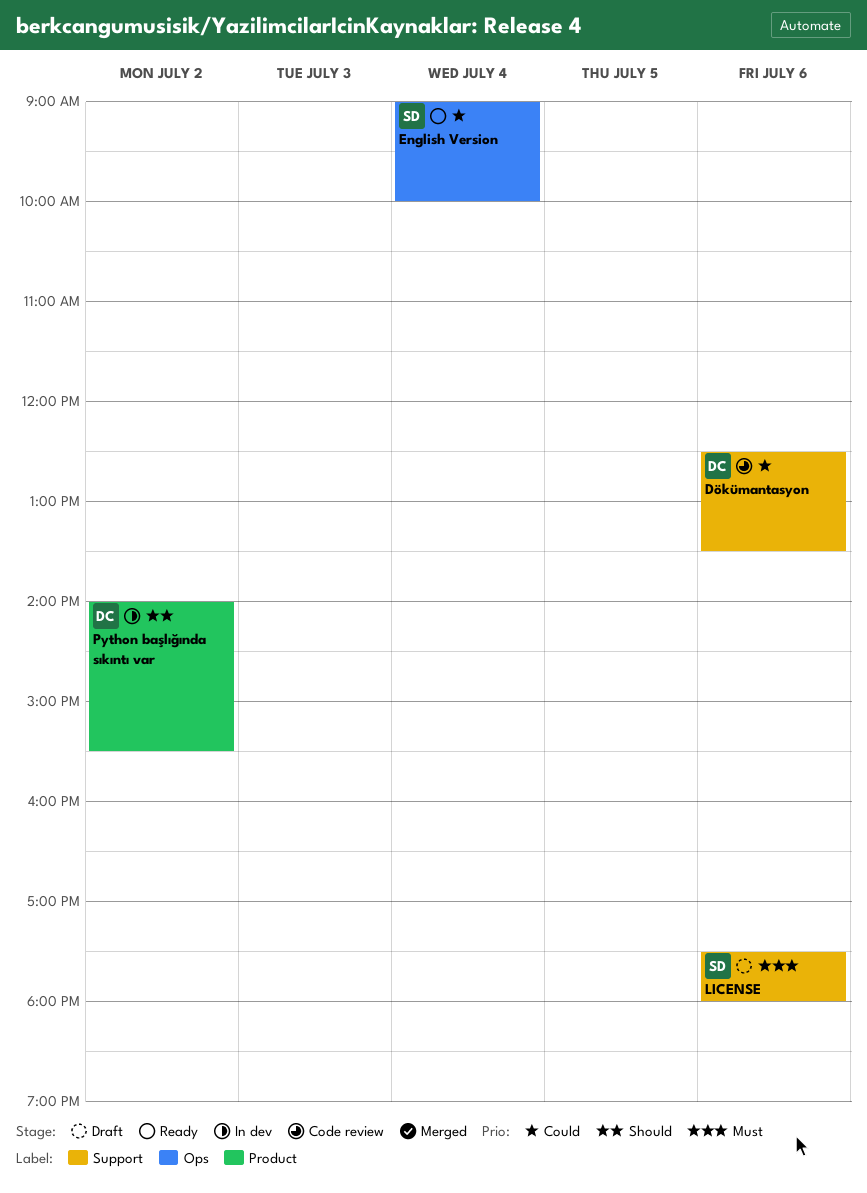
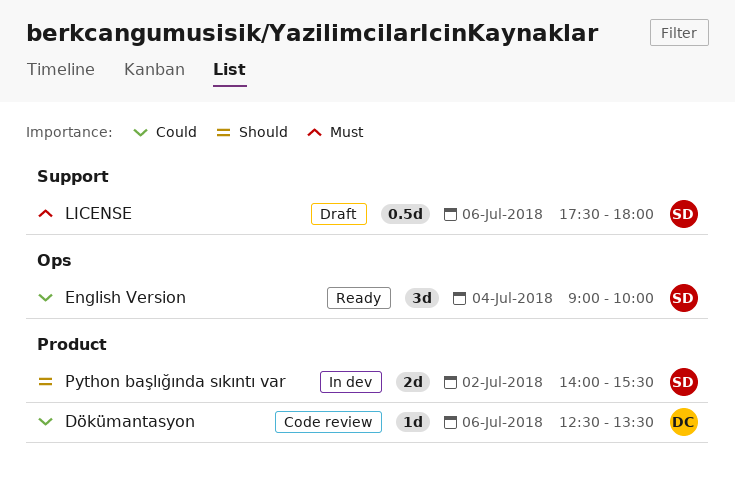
Dökümantasyon, label: Support -> Product
Python başlığında sıkıntı var, owner: DC -> SD

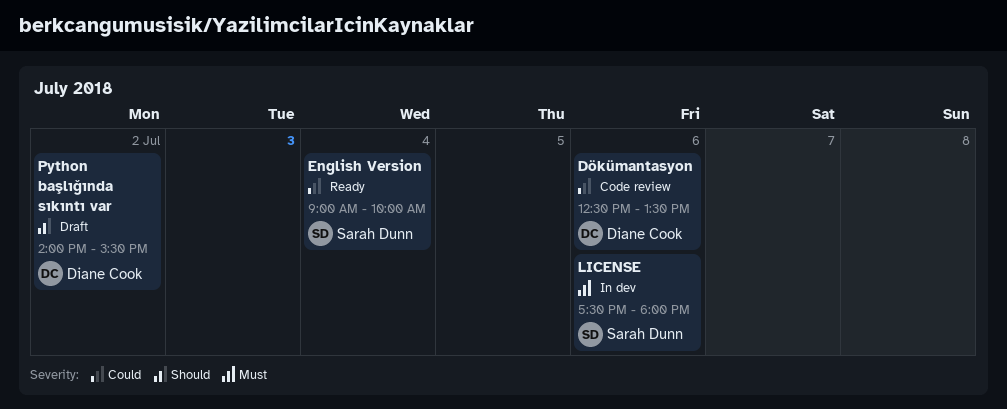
LICENSE, status: Draft -> In dev
Python başlığında sıkıntı var, status: In dev -> Draft
Python başlığında sıkıntı var, owner: Sarah Dunn -> Diane Cook

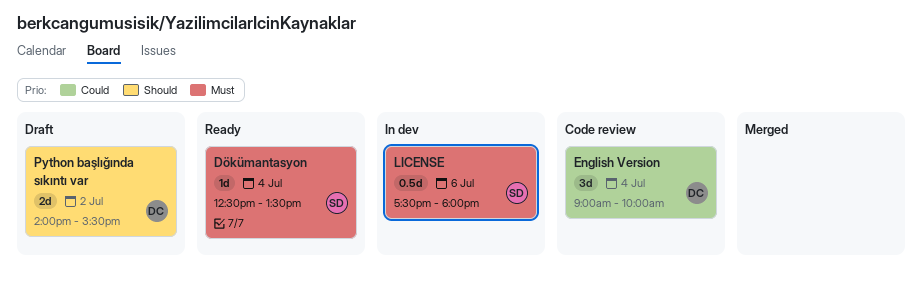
Dökümantasyon, status: Code review -> Ready
Dökümantasyon, owner: Diane Cook -> Sarah Dunn
Dökümantasyon, priority: Could -> Must
Dökümantasyon, day: Jul 6 -> Jul 4
English Version, status: Ready -> Code review
English Version, owner: Sarah Dunn -> Diane Cook

